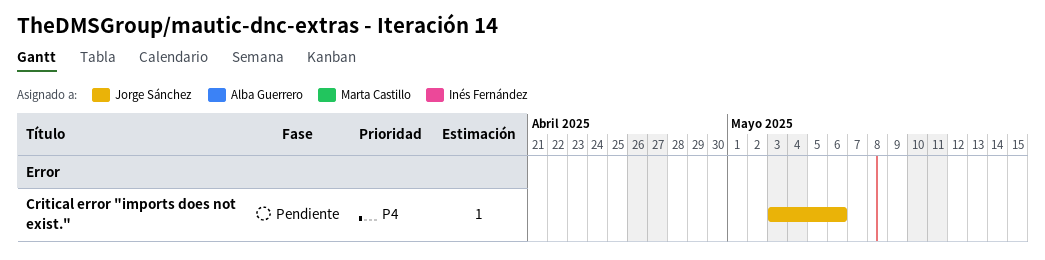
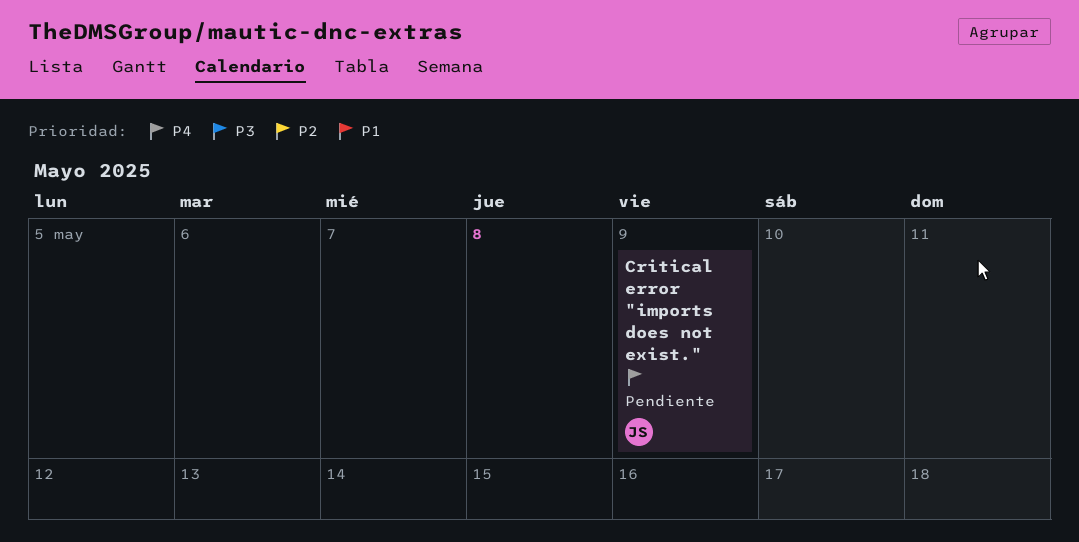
Critical error "imports does not exist.", due: May 6 -> May 9

